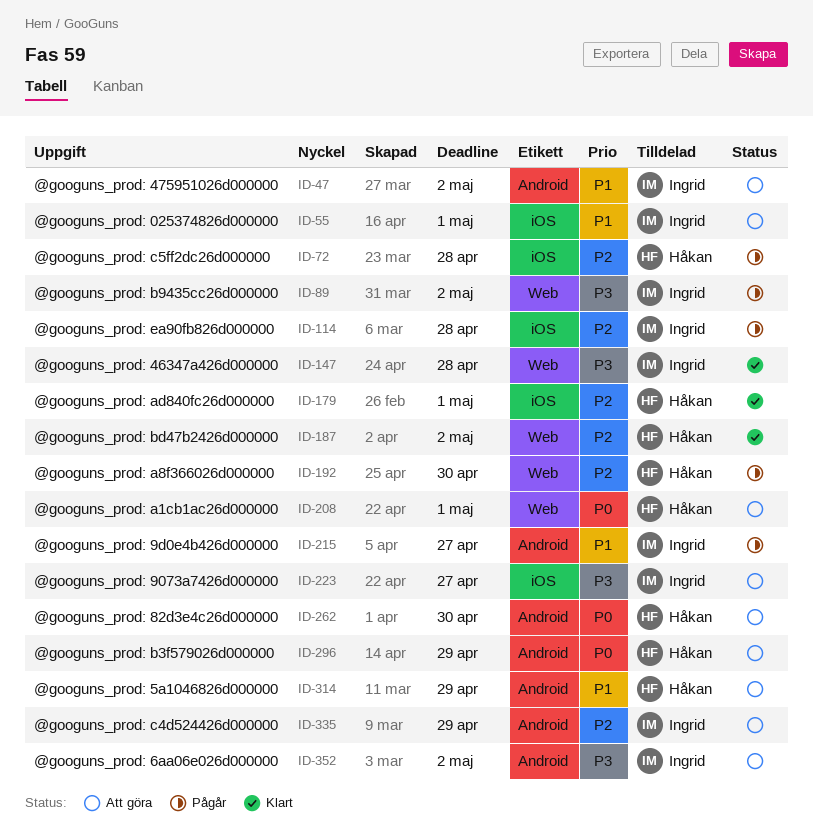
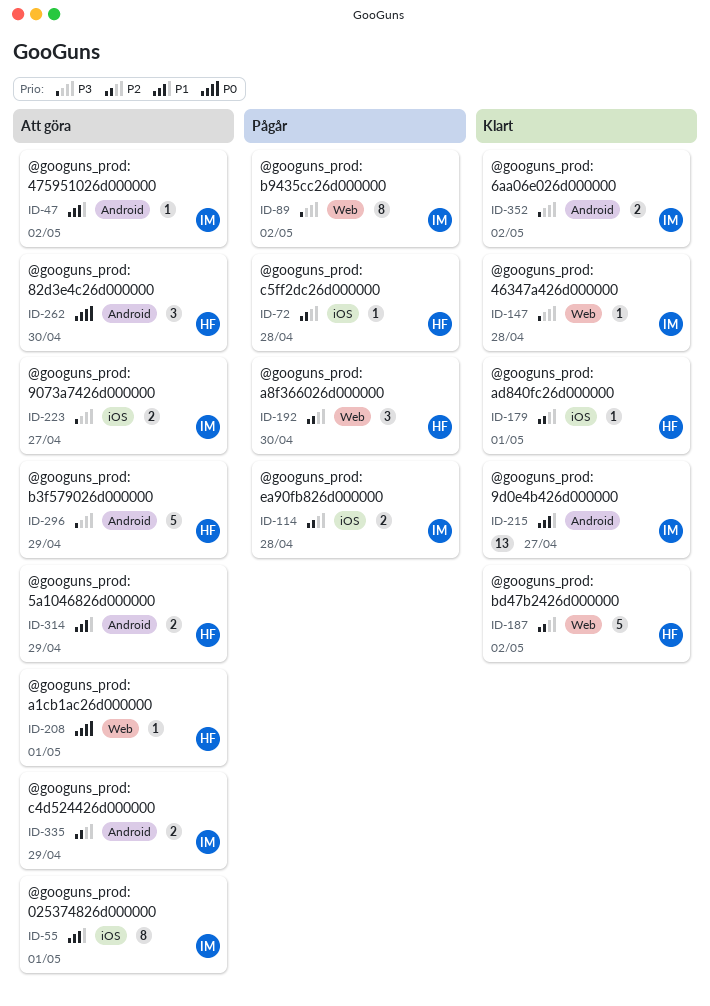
ID-215, status: Pågår -> Klart
ID-296, priority: P0 -> P3
ID-352, status: Att göra -> Klart

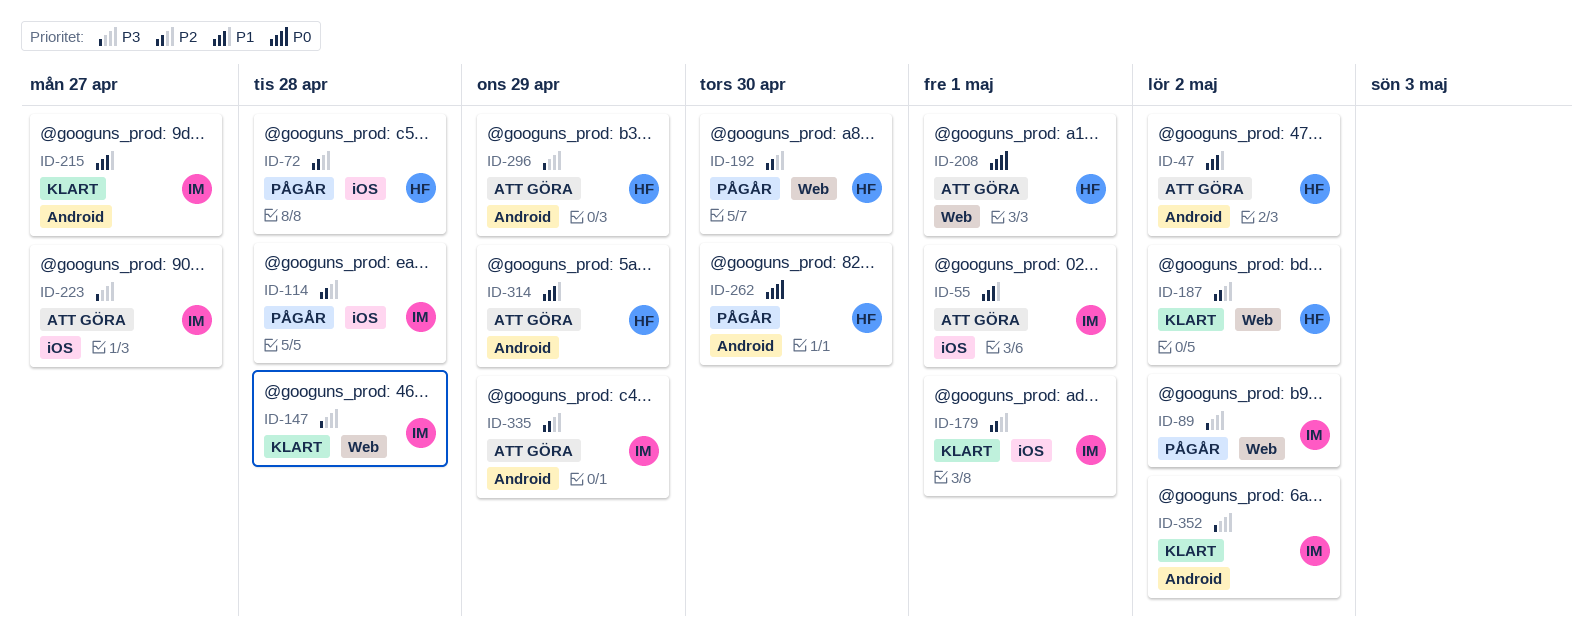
ID-47, owner: IM -> HF
ID-179, owner: HF -> IM
ID-262, status: Att göra -> Pågår

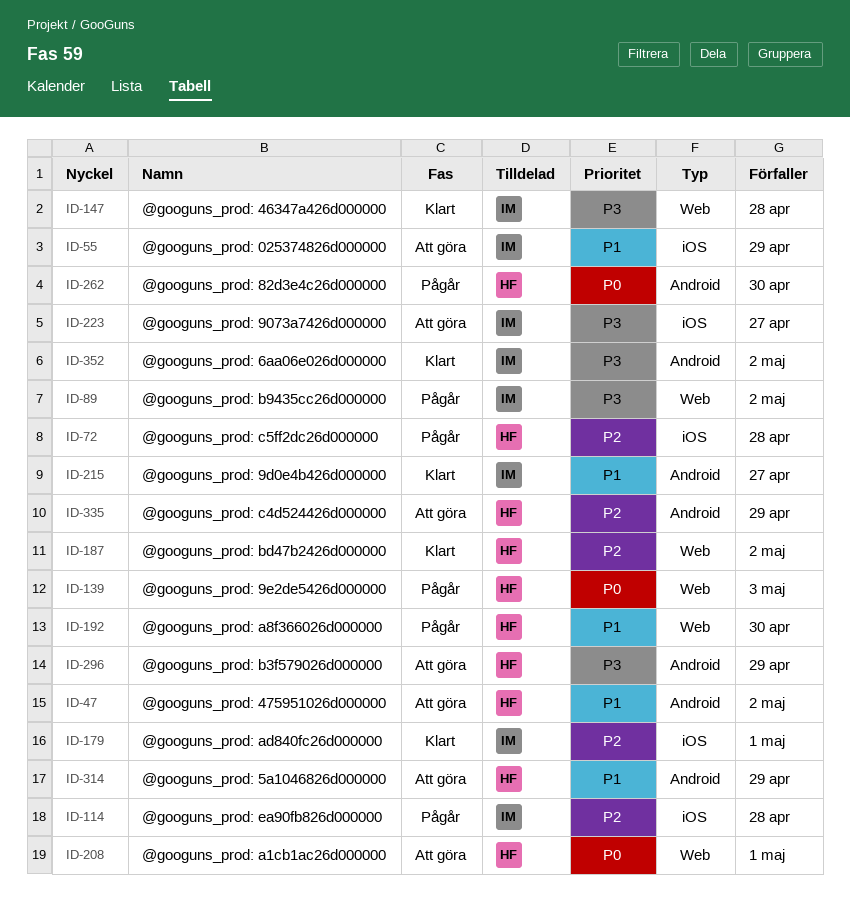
ID-55, due: May 1 -> Apr 29
ID-139: none -> present
ID-192, priority: P2 -> P1
ID-335, owner: IM -> HF

